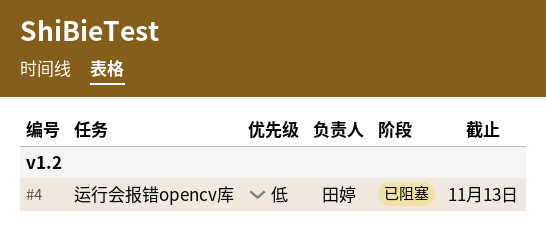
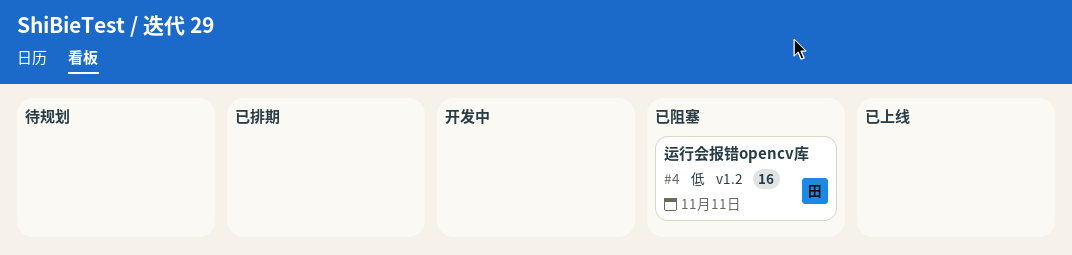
#4, due: Nov 13 -> Nov 11

